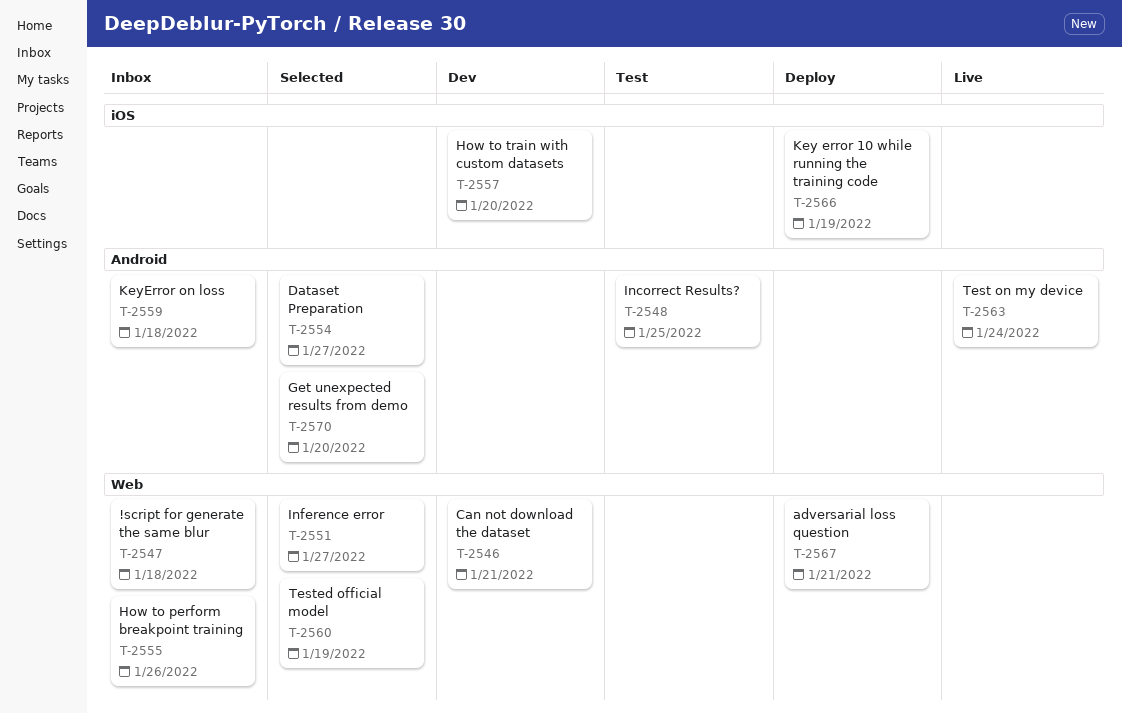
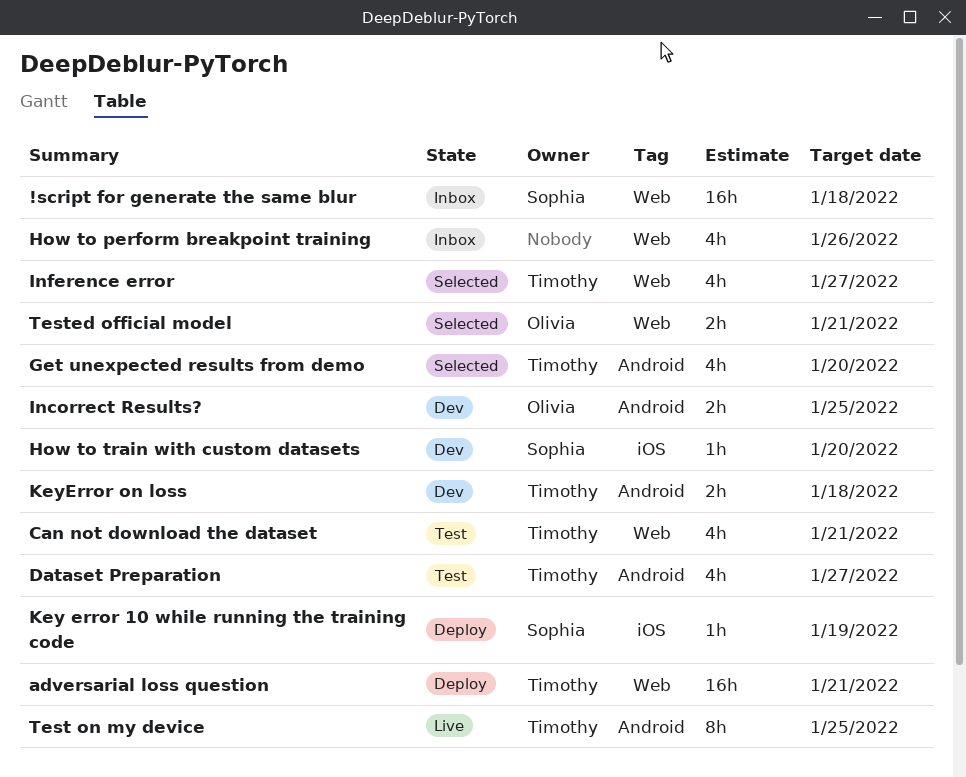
Can not download the dataset, status: Dev -> Test
Dataset Preparation, status: Selected -> Test
Incorrect Results?, status: Test -> Dev
KeyError on loss, status: Inbox -> Dev
Test on my device, due: Jan 24 -> Jan 25
Tested official model, due: Jan 19 -> Jan 21

